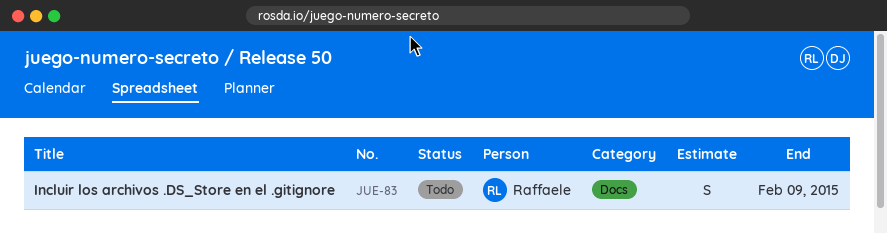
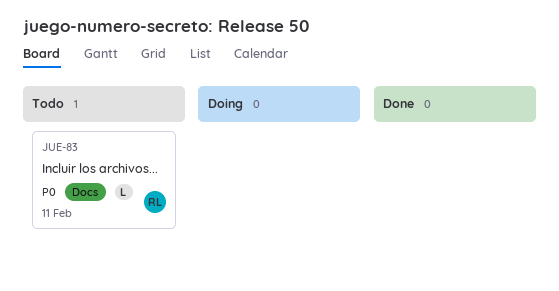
JUE-83, estimate: S -> L
JUE-83, due: Feb 9 -> Feb 11

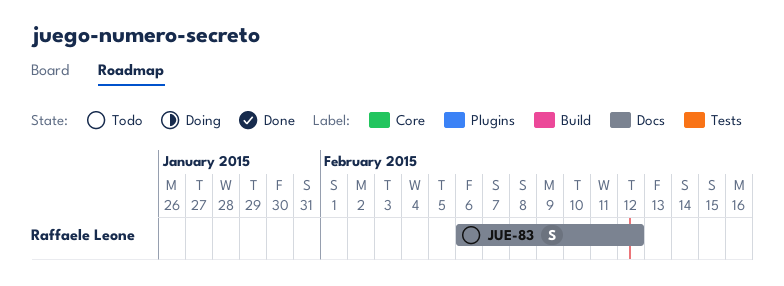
JUE-83, estimate: L -> S
JUE-83, due: Feb 11 -> Feb 12

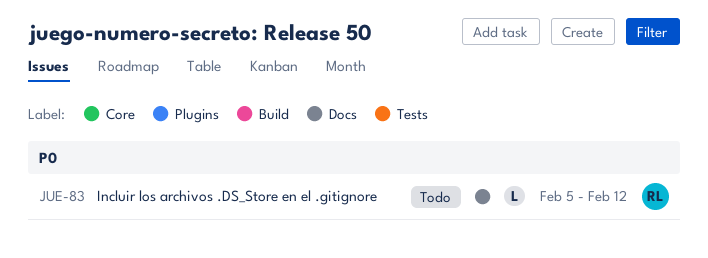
JUE-83, estimate: S -> L
JUE-83, start: Feb 6 -> Feb 5

